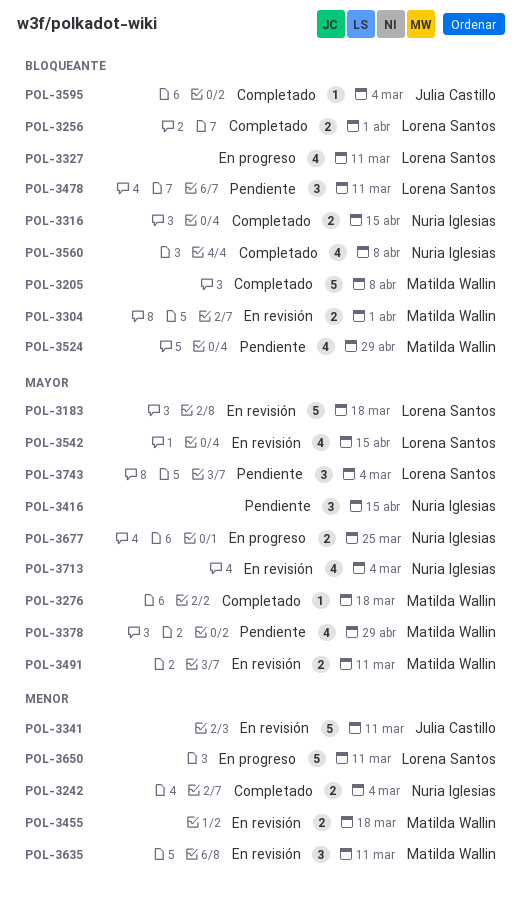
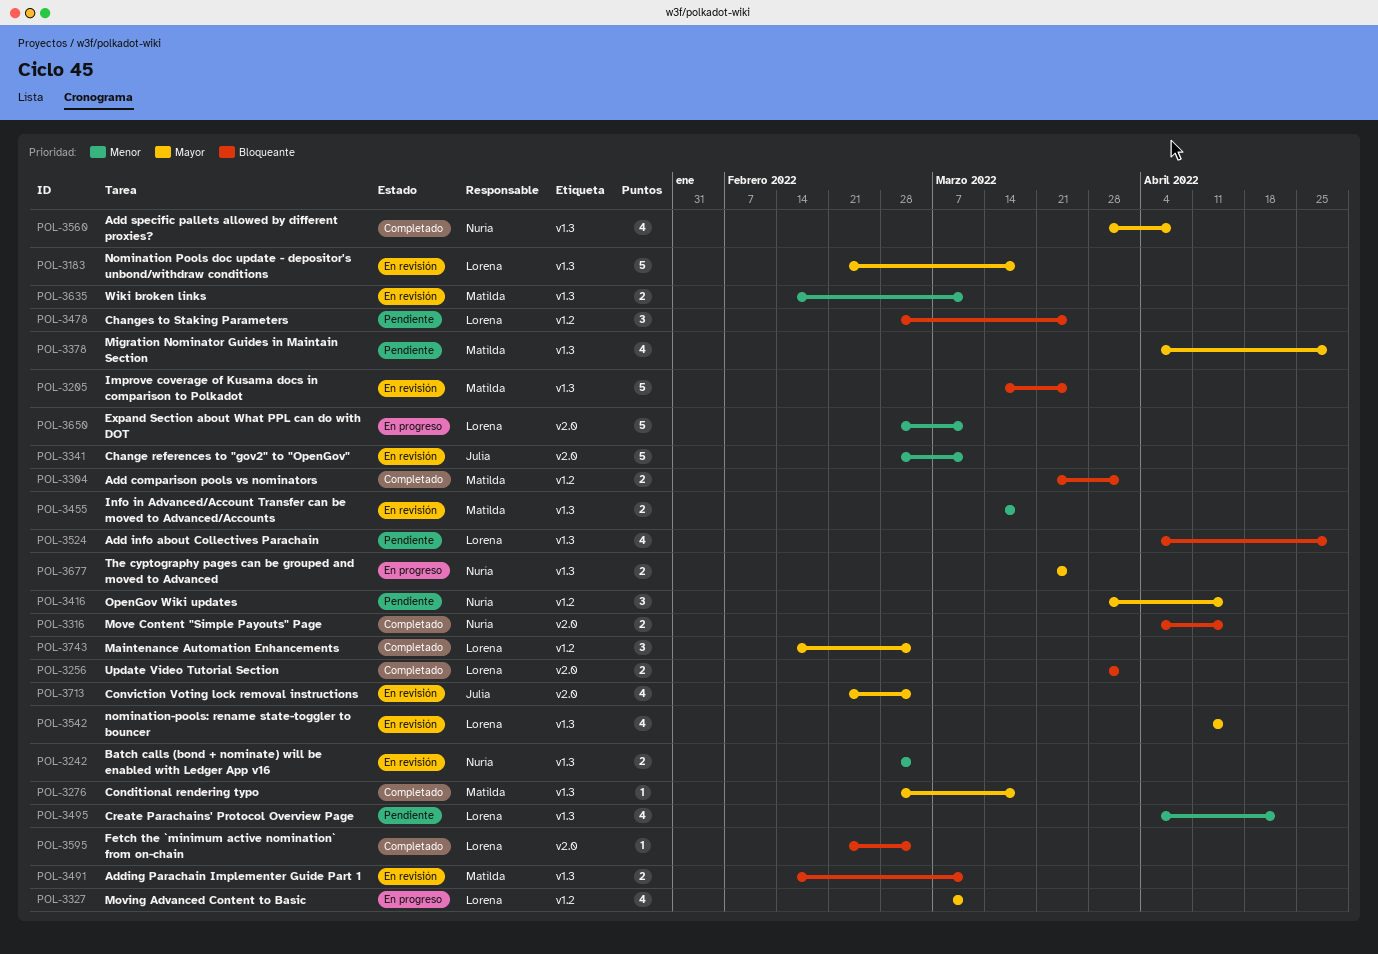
POL-3205, status: Completado -> En revisión
POL-3205, due: Apr 8 -> Mar 25
POL-3242, status: Completado -> En revisión
POL-3304, status: En revisión -> Completado
POL-3327, priority: Bloqueante -> Mayor
POL-3478, due: Mar 11 -> Mar 25
POL-3491, priority: Mayor -> Bloqueante
POL-3495: none -> present
POL-3524, owner: Matilda Wallin -> Lorena Santos
POL-3560, priority: Bloqueante -> Mayor
POL-3595, owner: Julia Castillo -> Lorena Santos
POL-3635, estimate: 3 -> 2
POL-3713, owner: Nuria Iglesias -> Julia Castillo
POL-3743, status: Pendiente -> Completado

